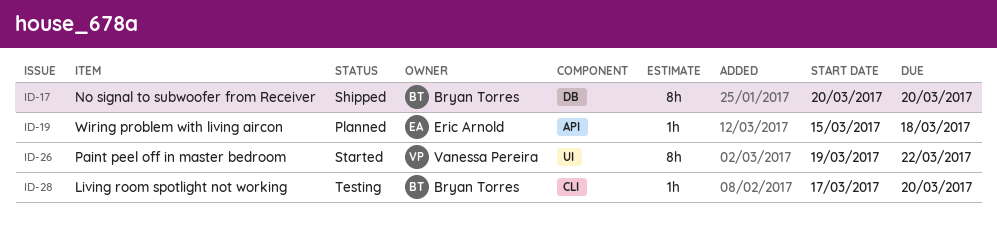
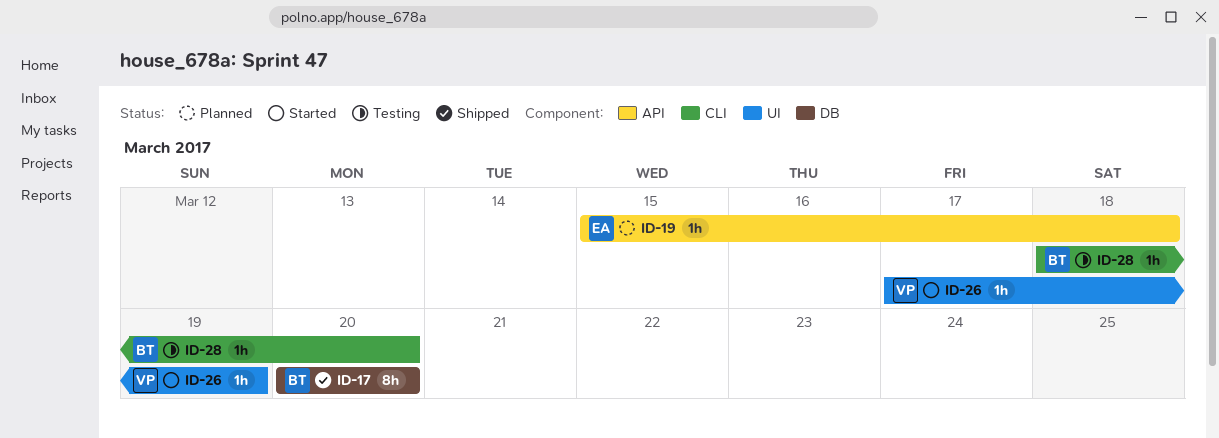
ID-26, estimate: 8h -> 1h
ID-26, start: Mar 19 -> Mar 17
ID-26, due: Mar 22 -> Mar 19
ID-28, start: Mar 17 -> Mar 18

